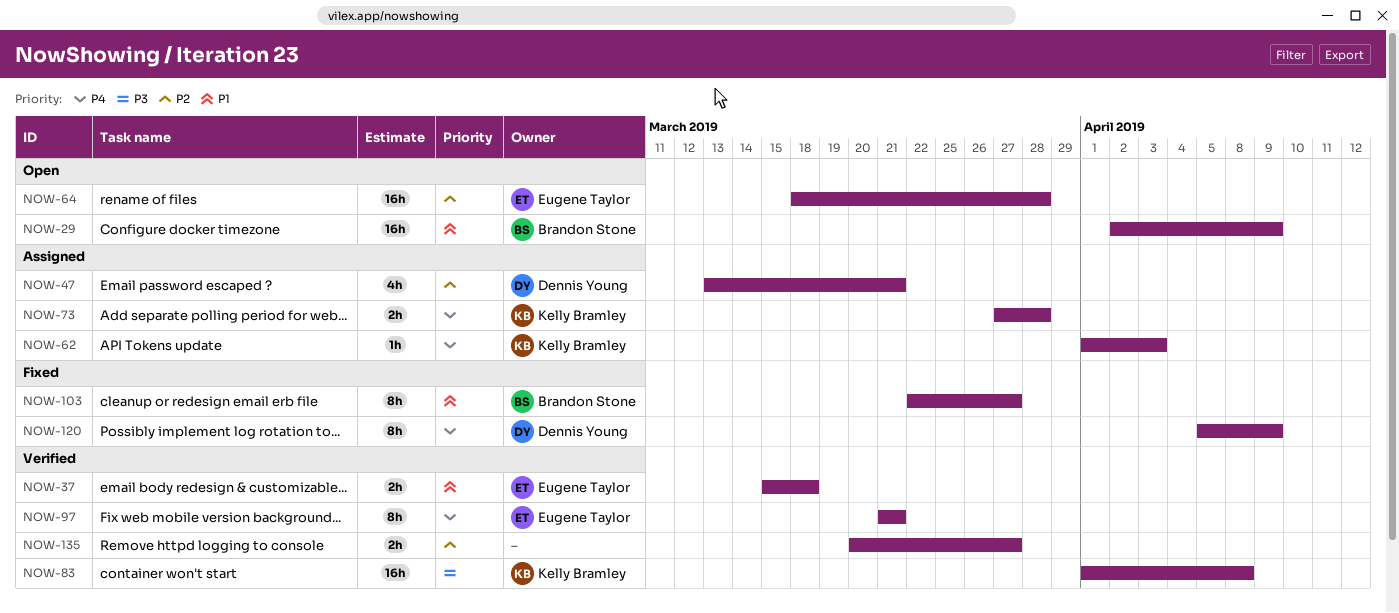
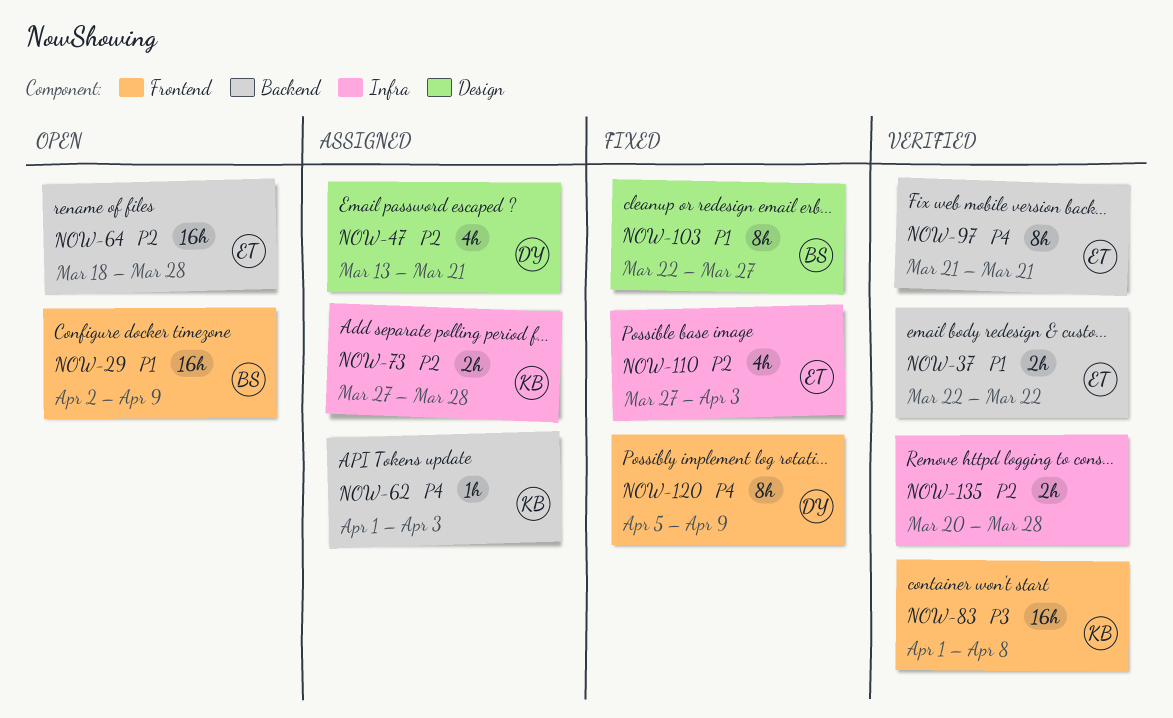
NOW-37, start: Mar 15 -> Mar 22
NOW-37, due: Mar 18 -> Mar 22
NOW-73, priority: P4 -> P2
NOW-110: none -> present
NOW-135, due: Mar 27 -> Mar 28

